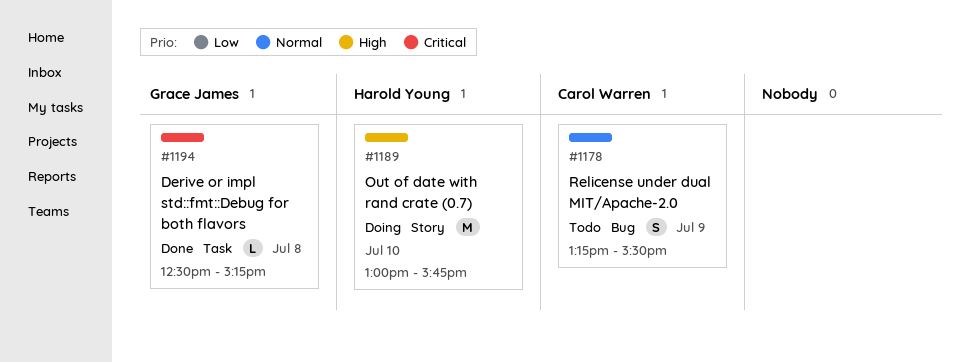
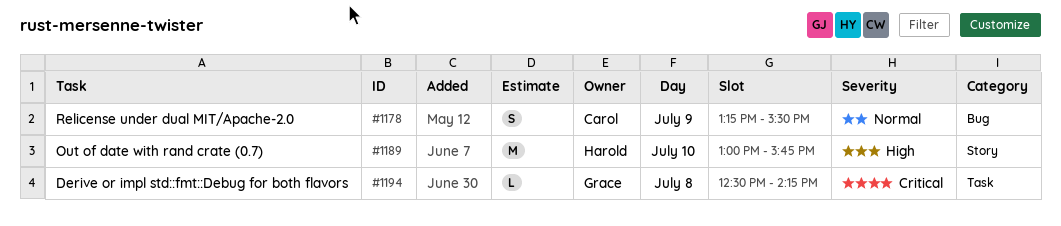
#1194, ends: 15:15 -> 14:15

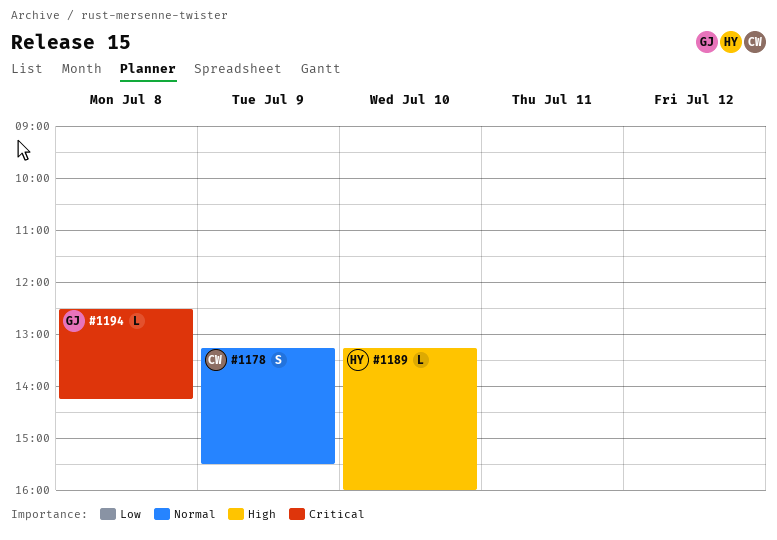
#1189, estimate: M -> L
#1189, begins: 13:00 -> 13:15
#1189, ends: 15:45 -> 16:00

